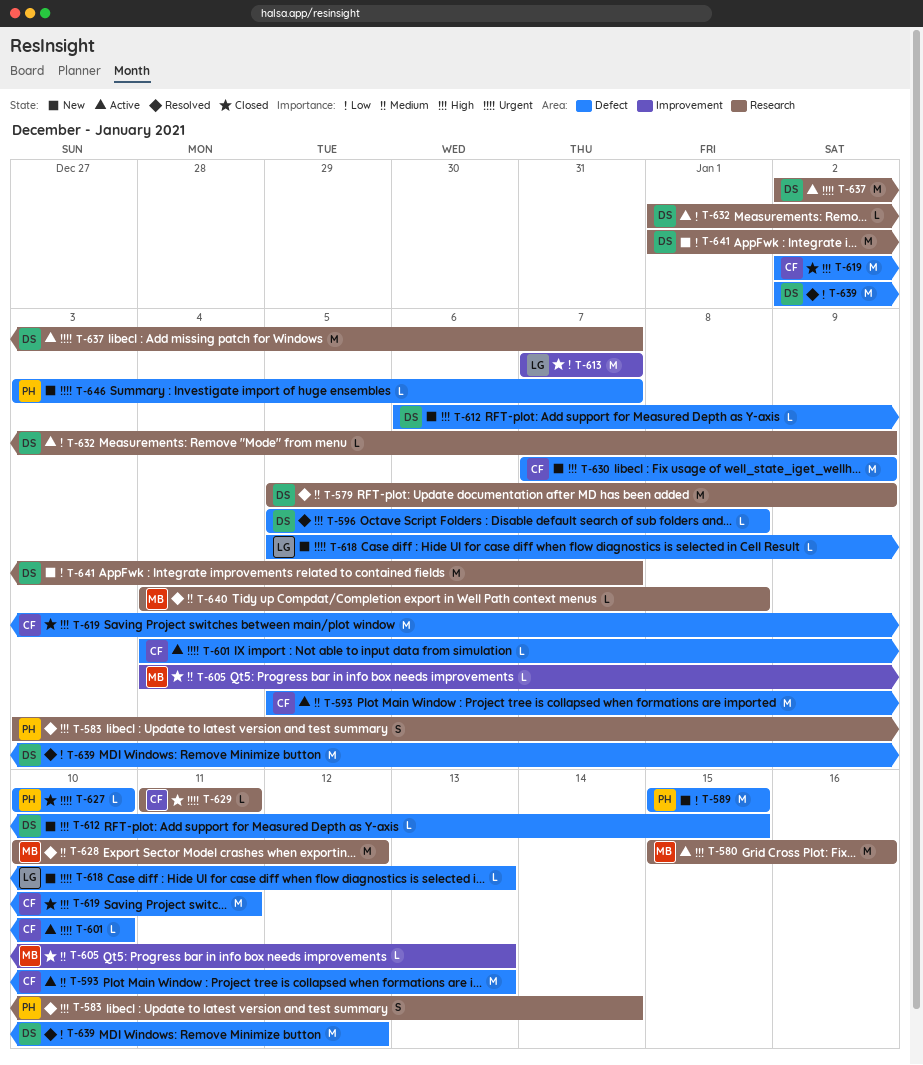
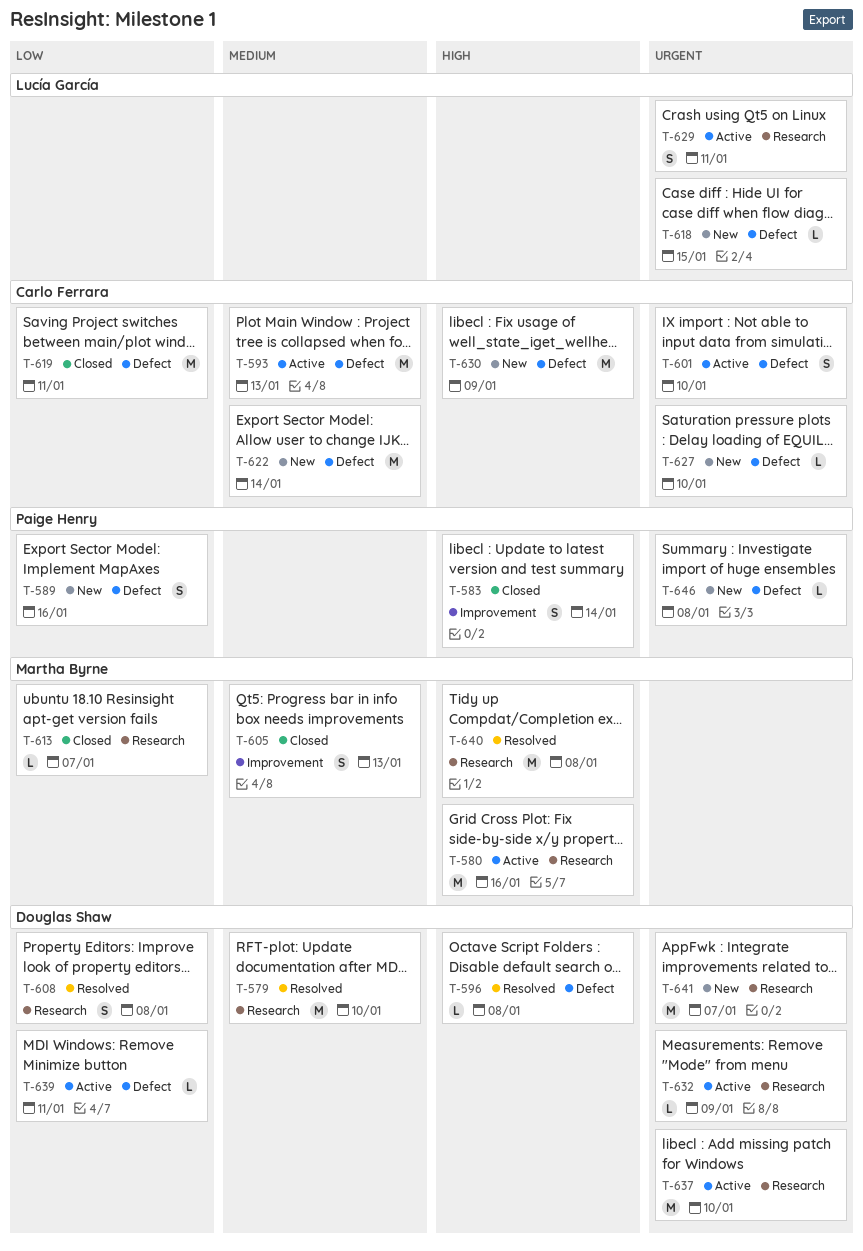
T-579, due: Jan 9 -> Jan 10
T-583, status: Resolved -> Closed
T-583, label: Research -> Improvement
T-589, estimate: M -> S
T-589, due: Jan 15 -> Jan 16
T-601, estimate: L -> S
T-605, estimate: L -> S
T-608: none -> present
T-612: present -> none
T-613, owner: Lucía García -> Martha Byrne
T-613, label: Improvement -> Research
T-613, estimate: M -> L
T-618, due: Jan 13 -> Jan 15
T-619, priority: High -> Low
T-622: none -> present
T-627, status: Closed -> New
T-627, owner: Paige Henry -> Carlo Ferrara
T-628: present -> none
T-629, status: Closed -> Active
T-629, owner: Carlo Ferrara -> Lucía García
T-629, estimate: L -> S
T-632, priority: Low -> Urgent
T-637, due: Jan 7 -> Jan 10
T-639, status: Resolved -> Active
T-639, estimate: M -> L
T-639, due: Jan 12 -> Jan 11
T-640, priority: Medium -> High
T-640, estimate: L -> M
T-641, priority: Low -> Urgent
T-646, due: Jan 7 -> Jan 8

